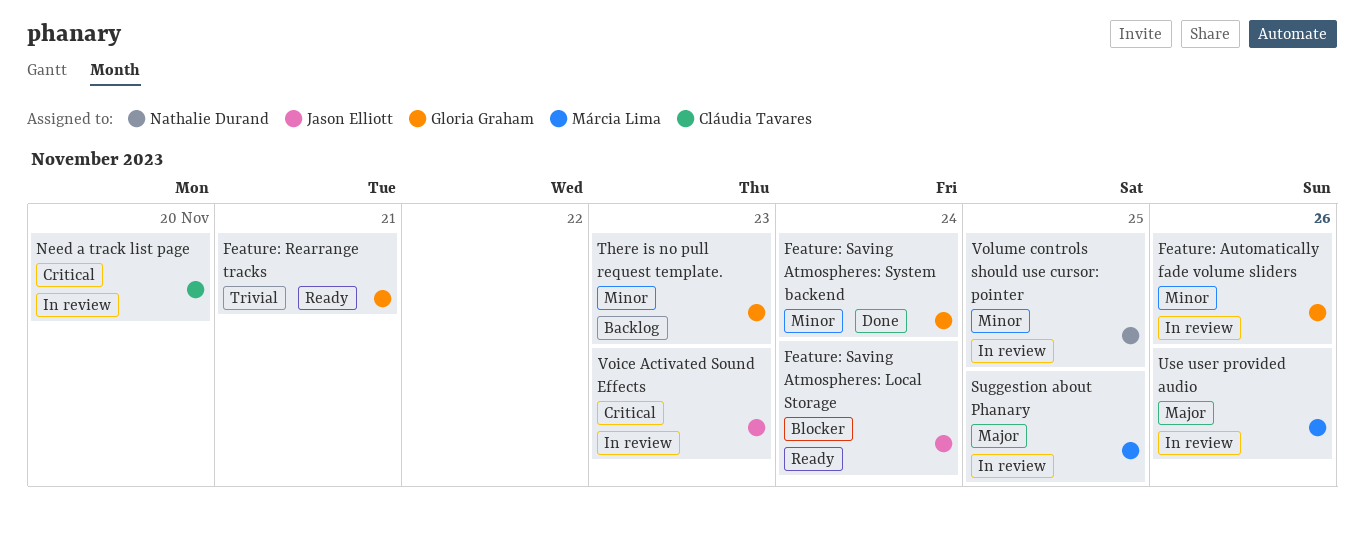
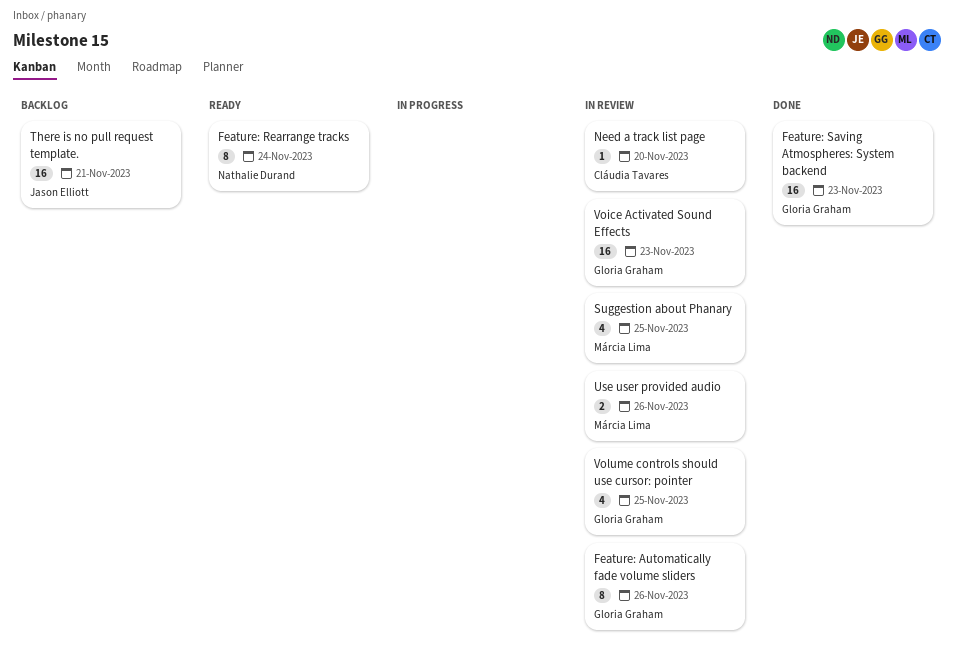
Feature: Rearrange tracks, owner: Gloria Graham -> Nathalie Durand
Feature: Rearrange tracks, due: Nov 21 -> Nov 24
Feature: Saving Atmospheres: Local Storage: present -> none
Feature: Saving Atmospheres: System backend, due: Nov 24 -> Nov 23
There is no pull request template., owner: Gloria Graham -> Jason Elliott
There is no pull request template., due: Nov 23 -> Nov 21
Voice Activated Sound Effects, owner: Jason Elliott -> Gloria Graham
Volume controls should use cursor: pointer, owner: Nathalie Durand -> Gloria Graham

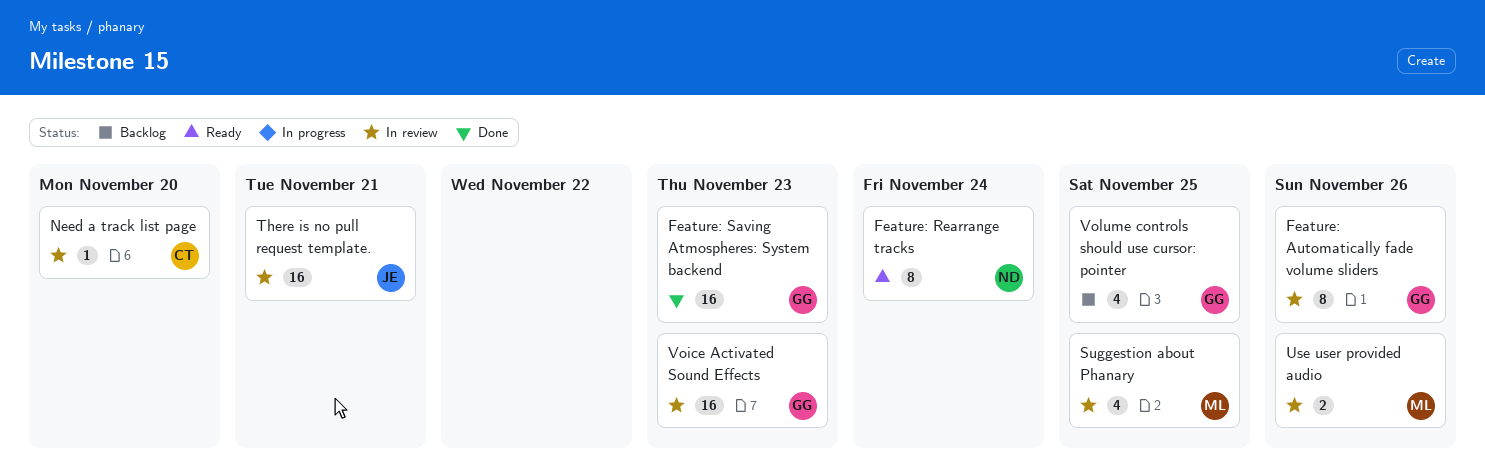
There is no pull request template., status: Backlog -> In review
Volume controls should use cursor: pointer, status: In review -> Backlog

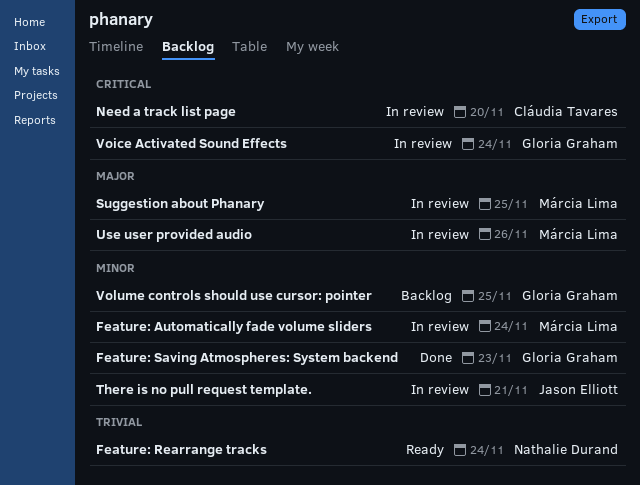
Feature: Automatically fade volume sliders, owner: Gloria Graham -> Márcia Lima
Feature: Automatically fade volume sliders, due: Nov 26 -> Nov 24
Voice Activated Sound Effects, due: Nov 23 -> Nov 24

